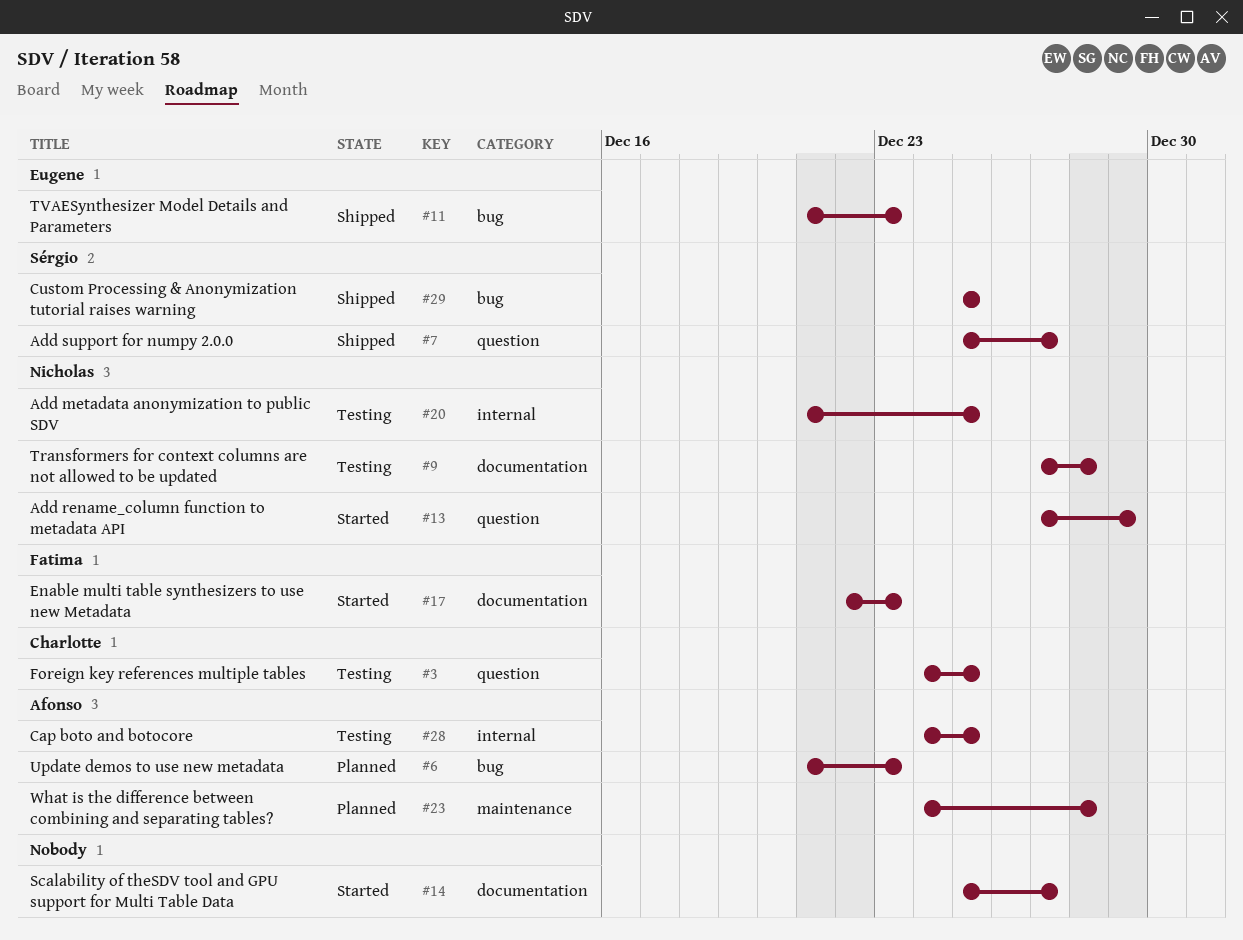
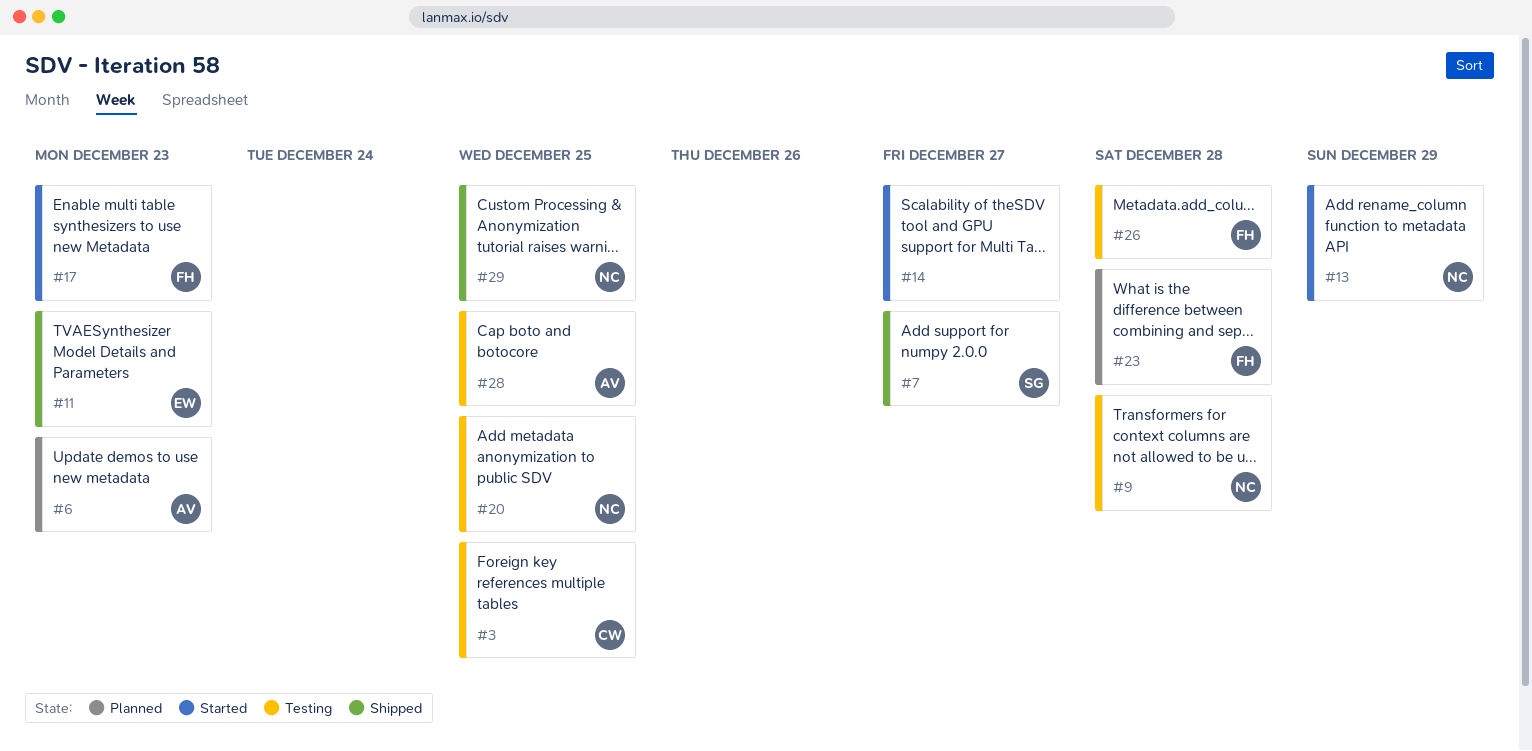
#23, owner: Afonso -> Fatima
#26: none -> present
#29, owner: Sérgio -> Nicholas

